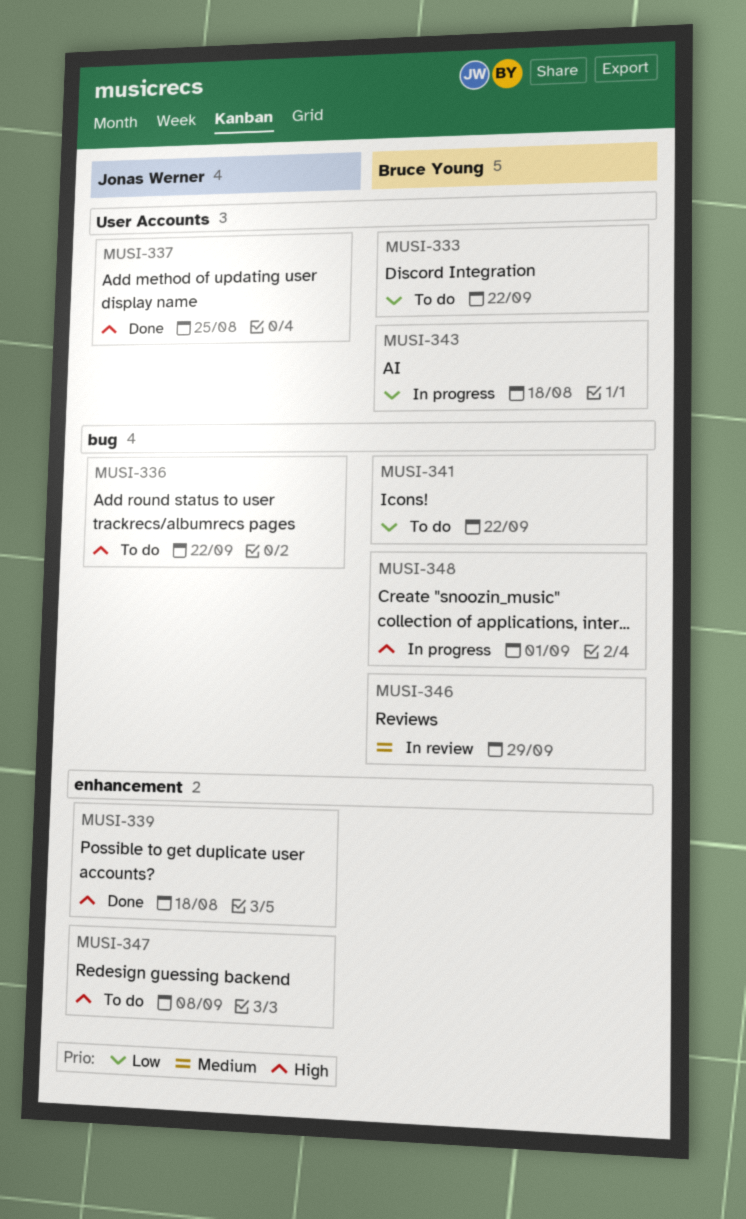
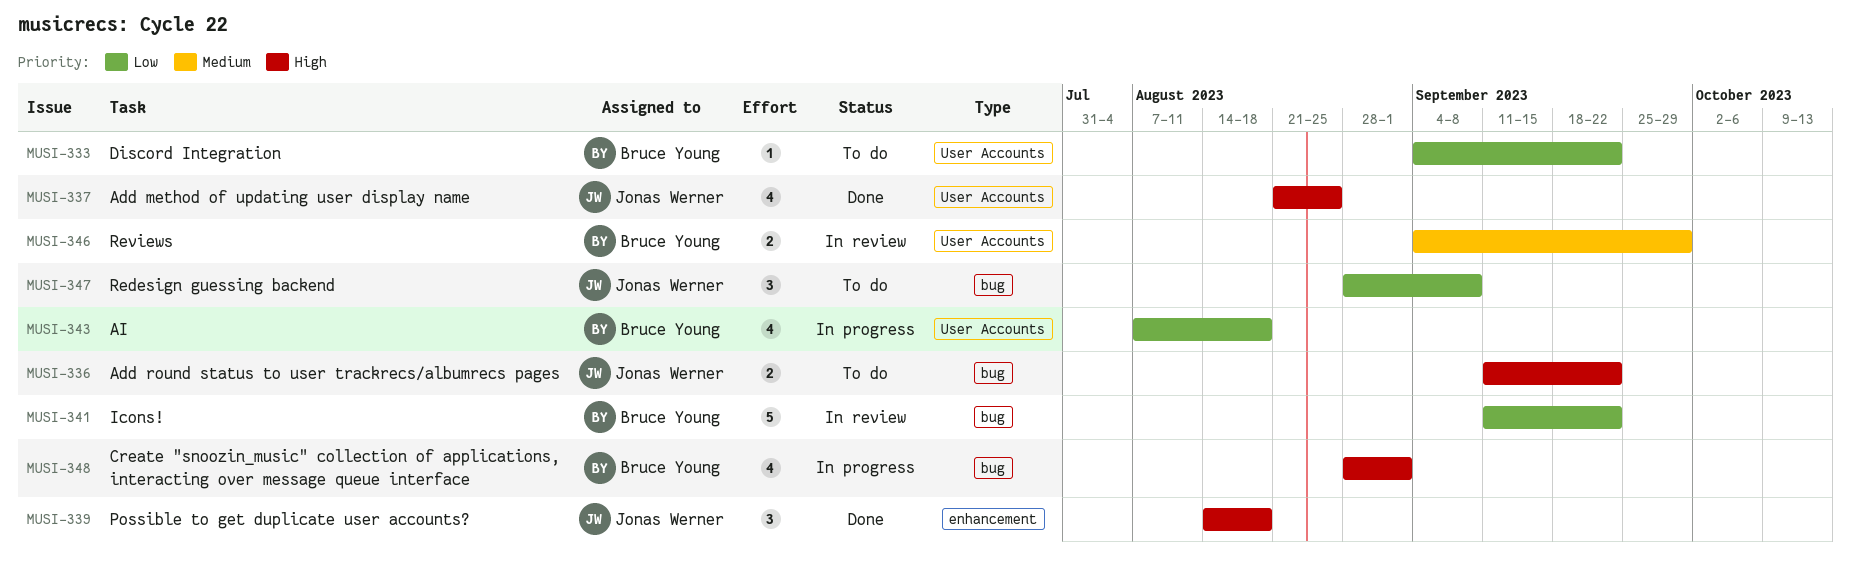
MUSI-341, status: To do -> In review
MUSI-346, label: bug -> User Accounts
MUSI-347, priority: High -> Low
MUSI-347, label: enhancement -> bug

